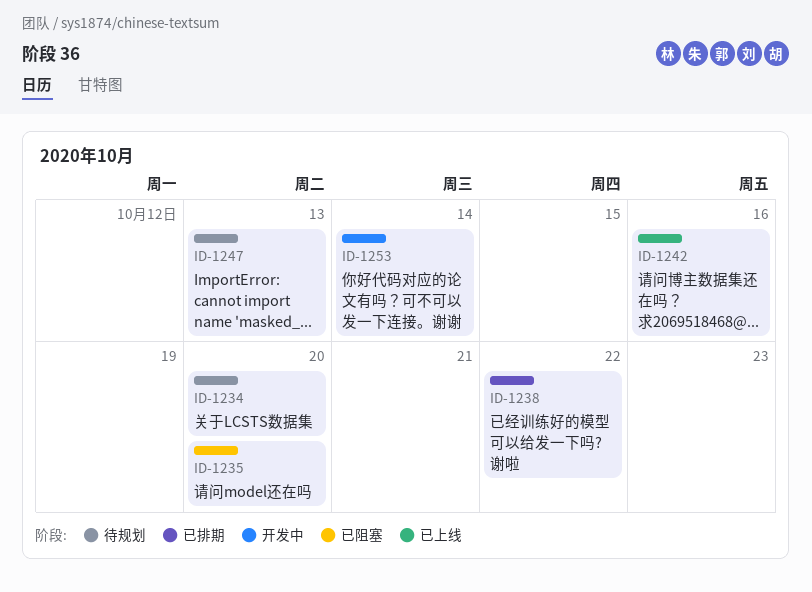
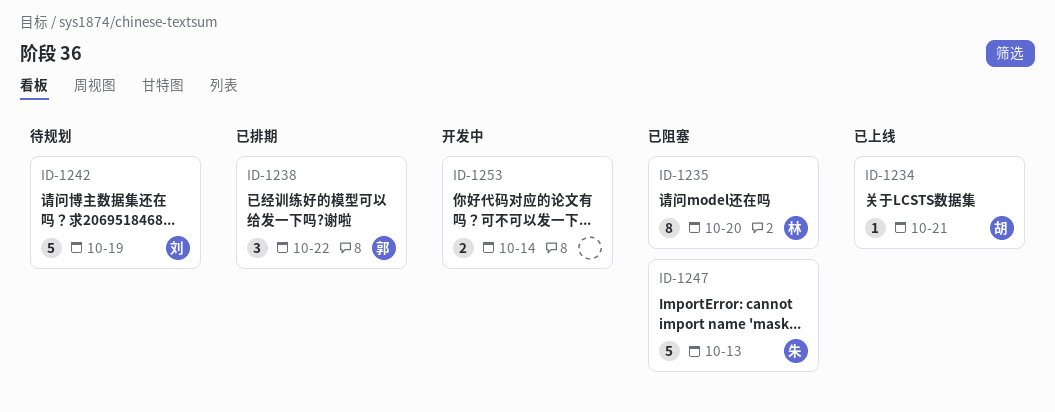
ID-1234, status: 待规划 -> 已上线
ID-1234, due: Oct 20 -> Oct 21
ID-1242, status: 已上线 -> 待规划
ID-1242, due: Oct 16 -> Oct 19
ID-1247, status: 待规划 -> 已阻塞

